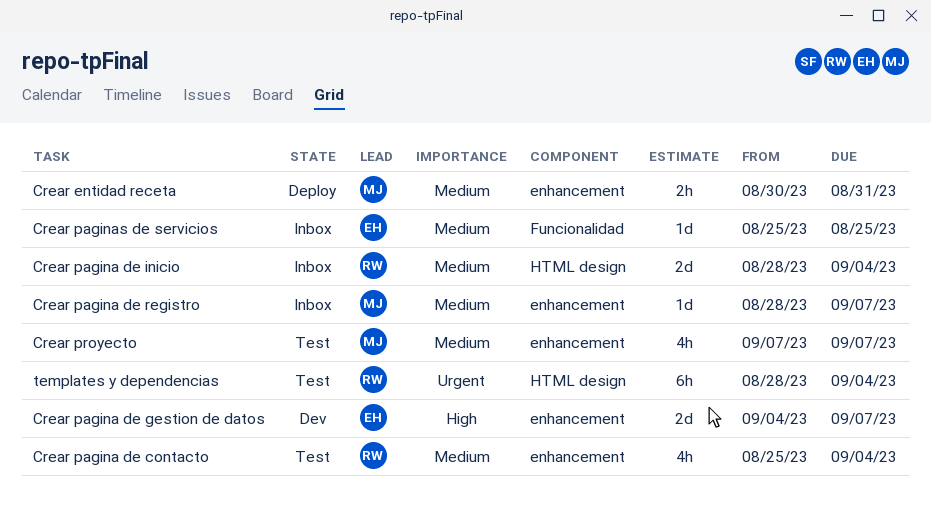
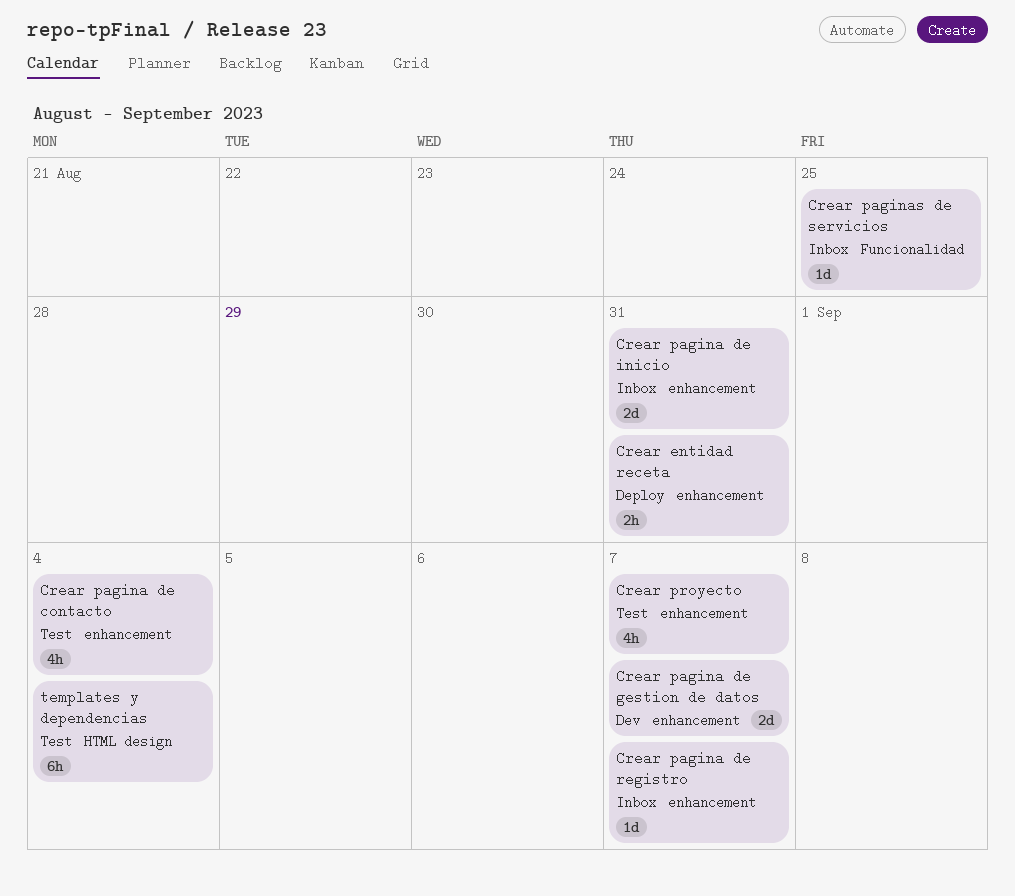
Crear pagina de inicio, label: HTML design -> enhancement
Crear pagina de inicio, due: Sep 4 -> Aug 31

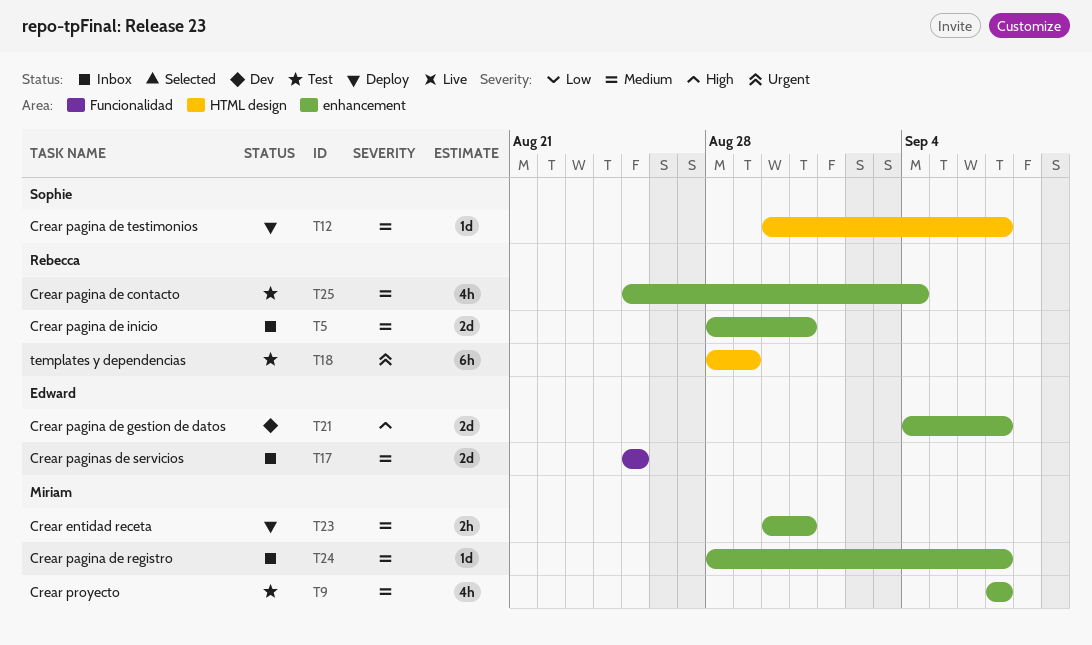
Crear pagina de testimonios: none -> present
Crear paginas de servicios, estimate: 1d -> 2d
templates y dependencias, due: Sep 4 -> Aug 29

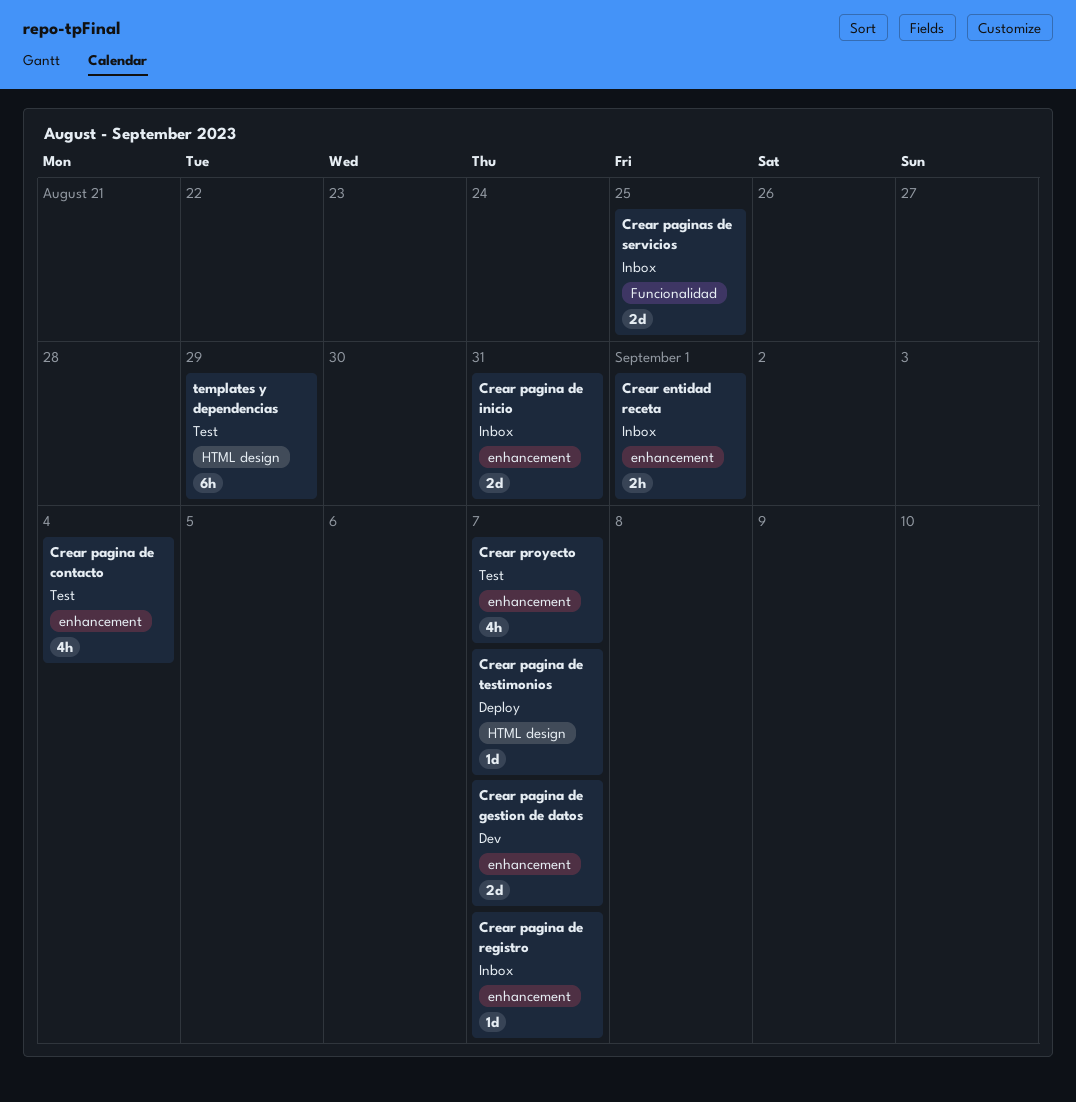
Crear entidad receta, status: Deploy -> Inbox
Crear entidad receta, due: Aug 31 -> Sep 1

